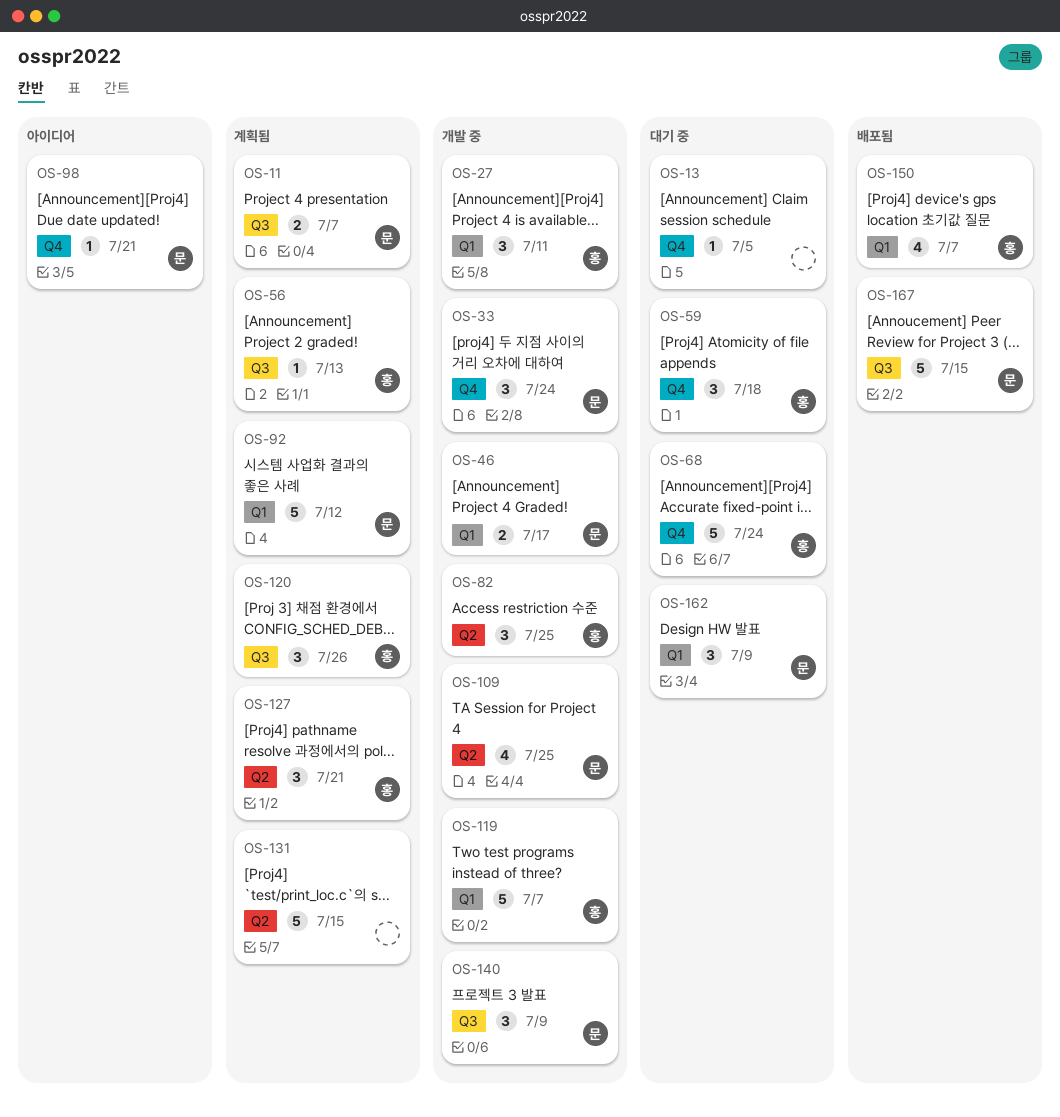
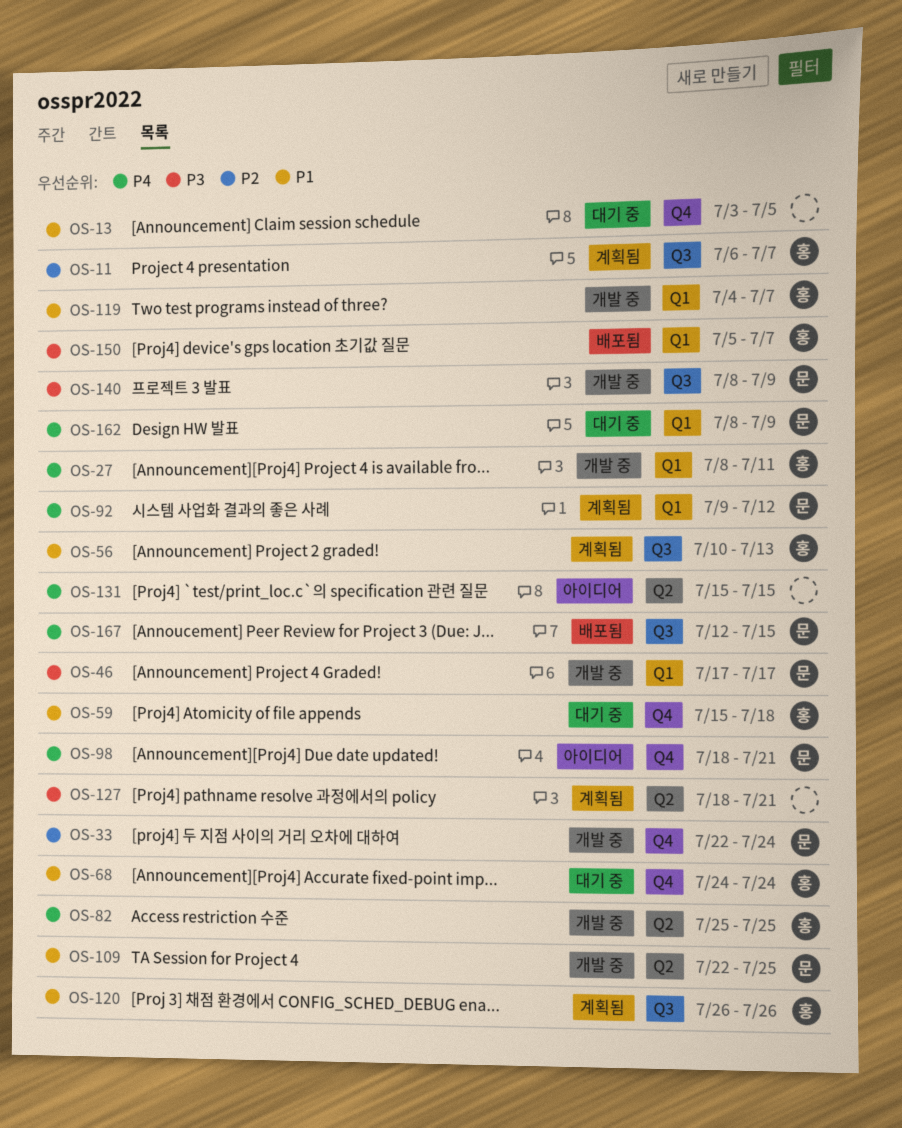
OS-11, owner: 문 -> 홍
OS-127, owner: 홍 -> none
OS-131, status: 계획됨 -> 아이디어

